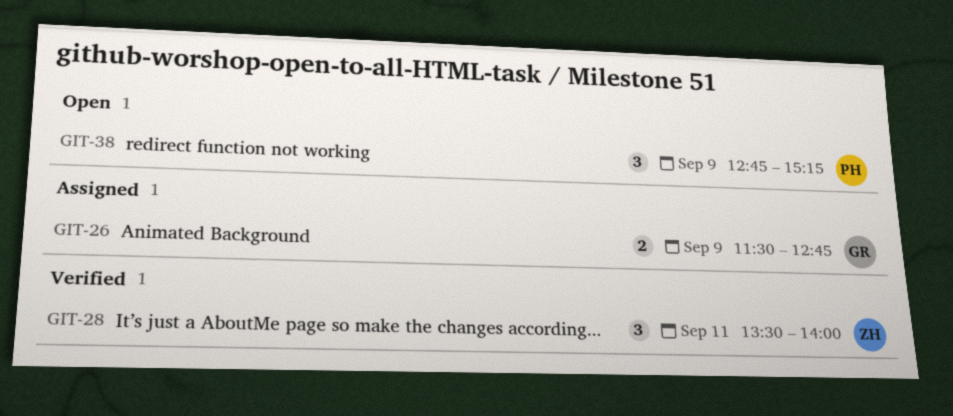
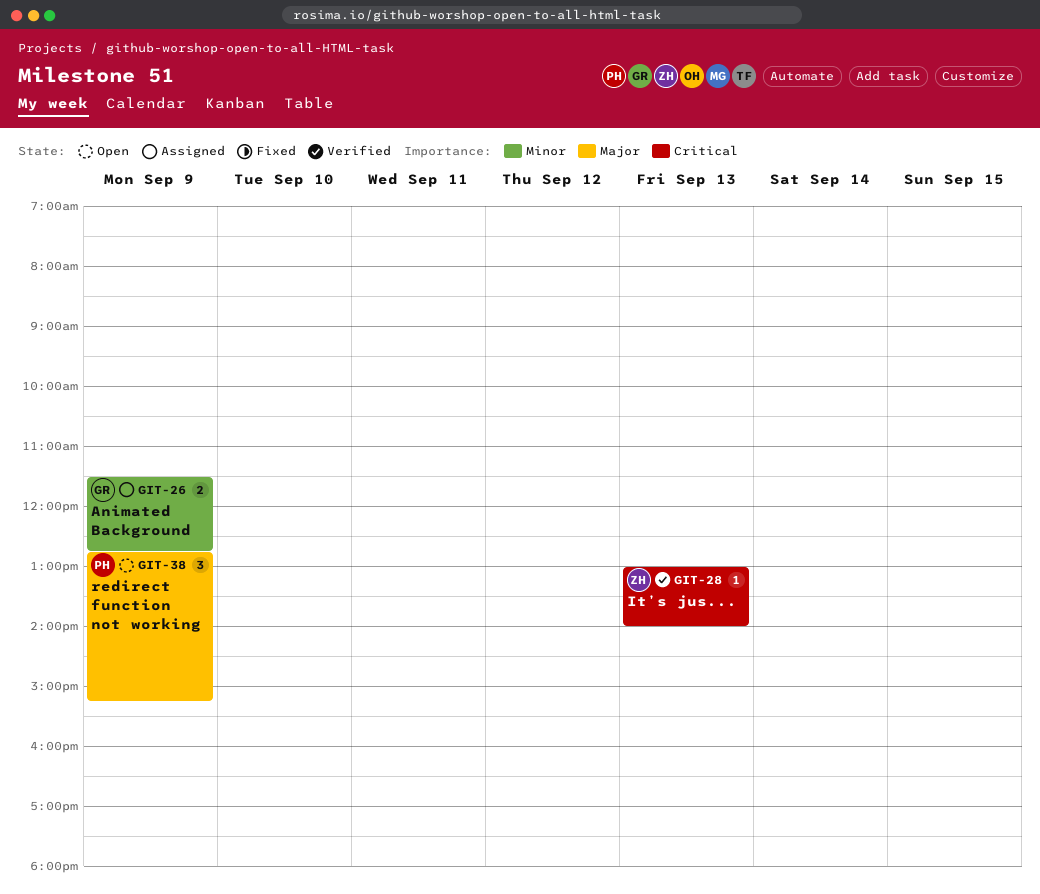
GIT-28, estimate: 3 -> 1
GIT-28, day: Sep 11 -> Sep 13
GIT-28, begins: 13:30 -> 13:00

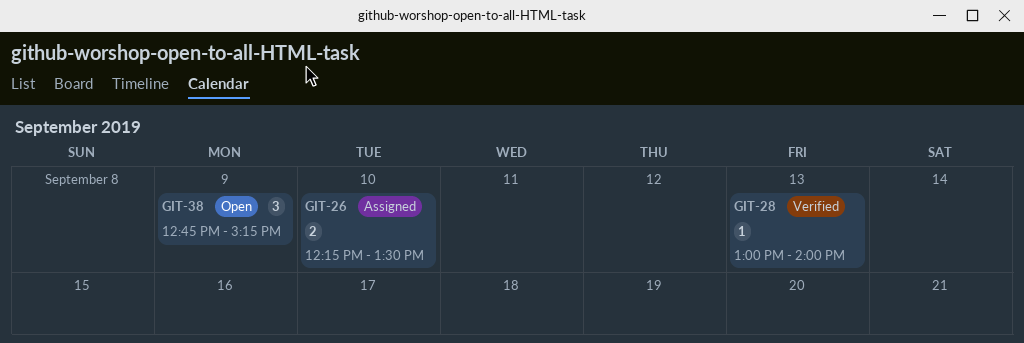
GIT-26, day: Sep 9 -> Sep 10
GIT-26, begins: 11:30 -> 12:15
GIT-26, ends: 12:45 -> 13:30

